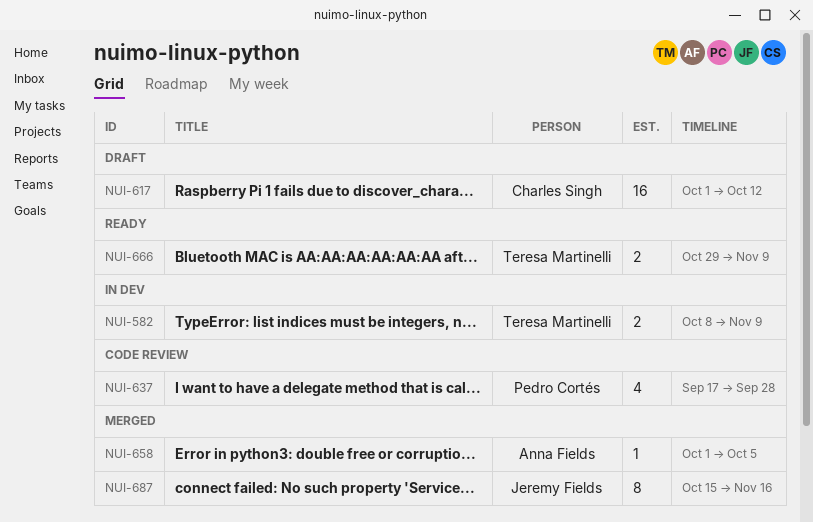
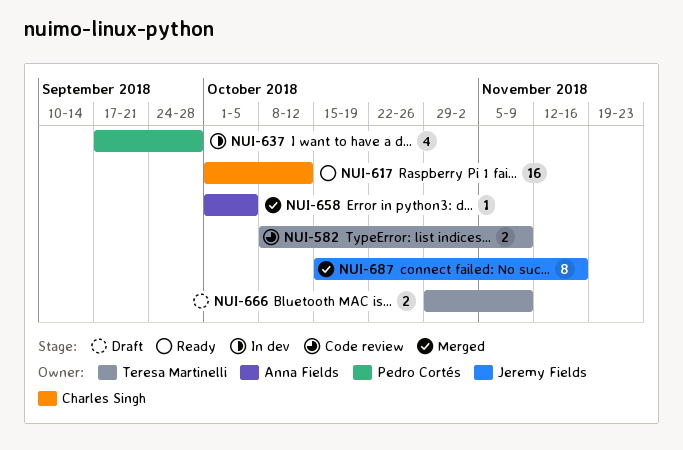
NUI-582, status: In dev -> Code review
NUI-617, status: Draft -> Ready
NUI-637, status: Code review -> In dev
NUI-666, status: Ready -> Draft

